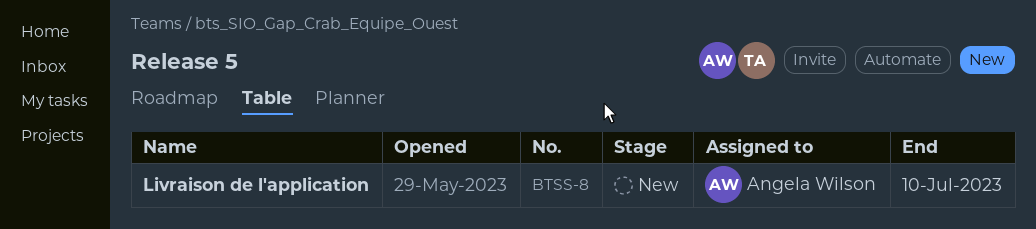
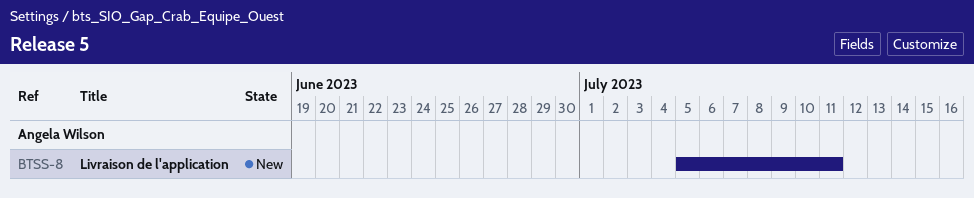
BTSS-8, due: Jul 10 -> Jul 11

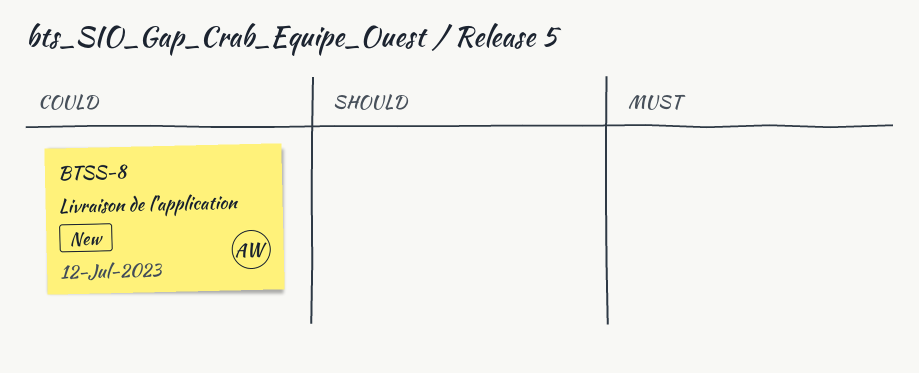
BTSS-8, due: Jul 11 -> Jul 12

